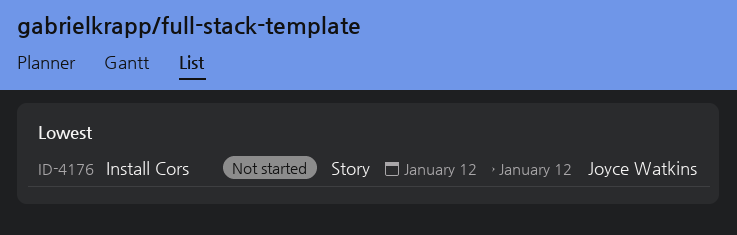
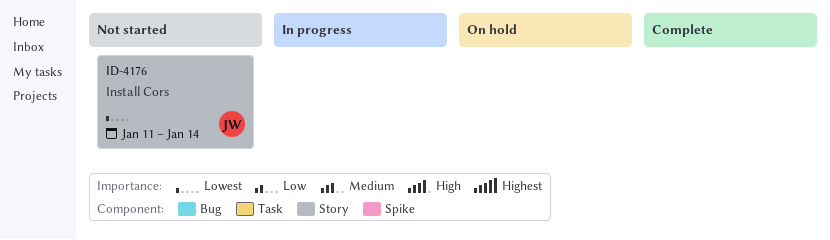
ID-4176, start: Jan 12 -> Jan 11
ID-4176, due: Jan 12 -> Jan 14

